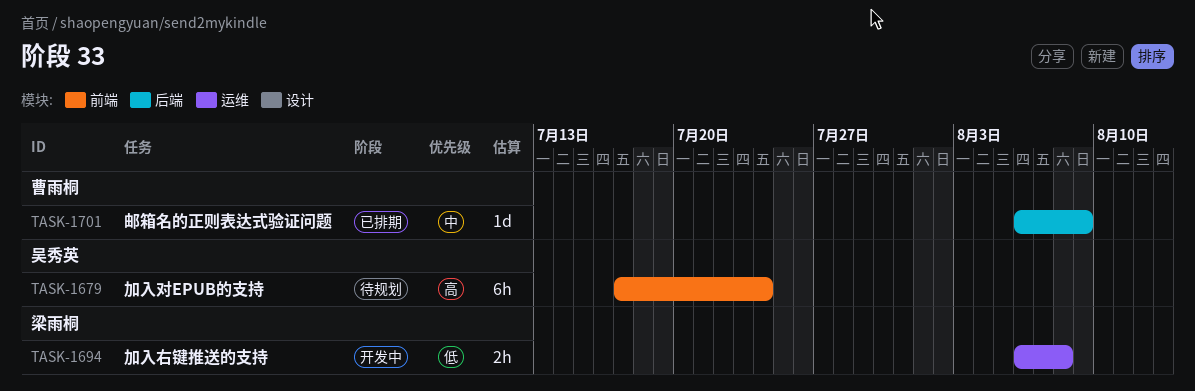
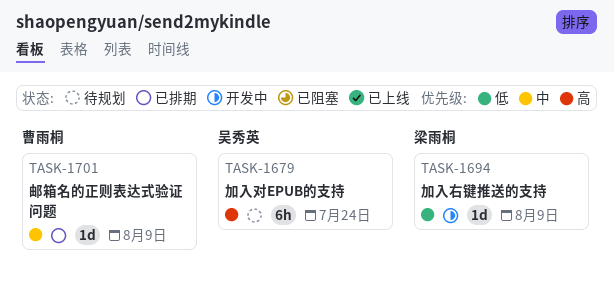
TASK-1694, estimate: 2h -> 1d
TASK-1694, due: Aug 8 -> Aug 9

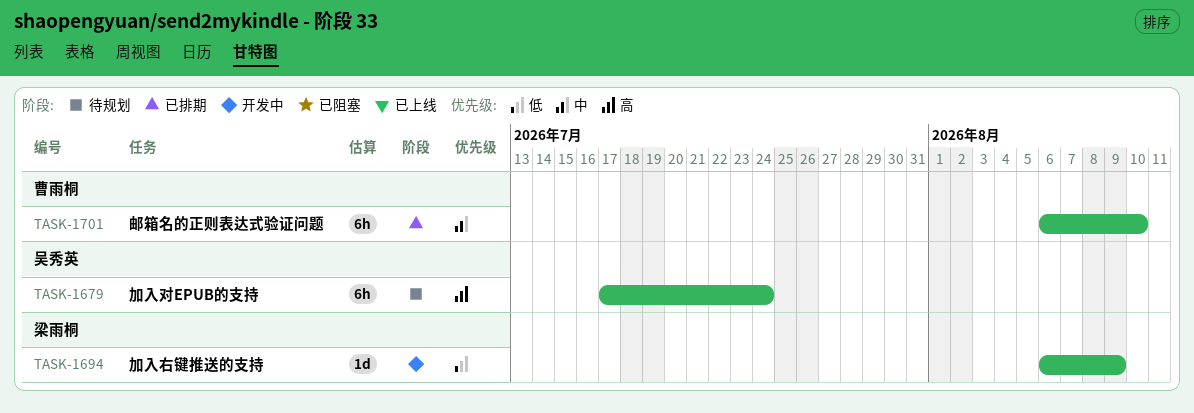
TASK-1701, estimate: 1d -> 6h
TASK-1701, due: Aug 9 -> Aug 10

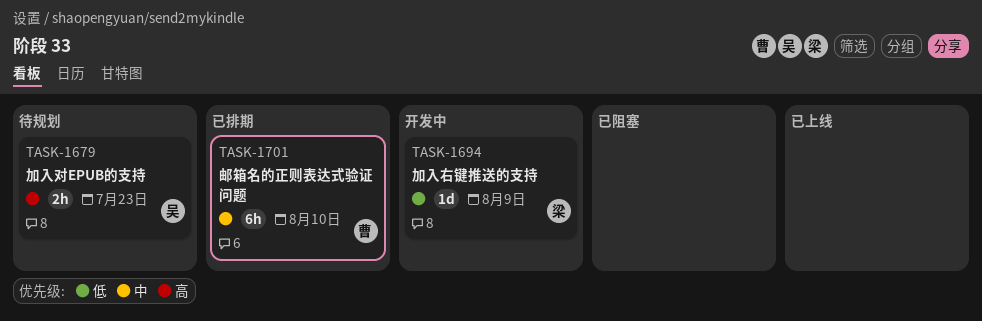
TASK-1679, estimate: 6h -> 2h
TASK-1679, due: Jul 24 -> Jul 23

